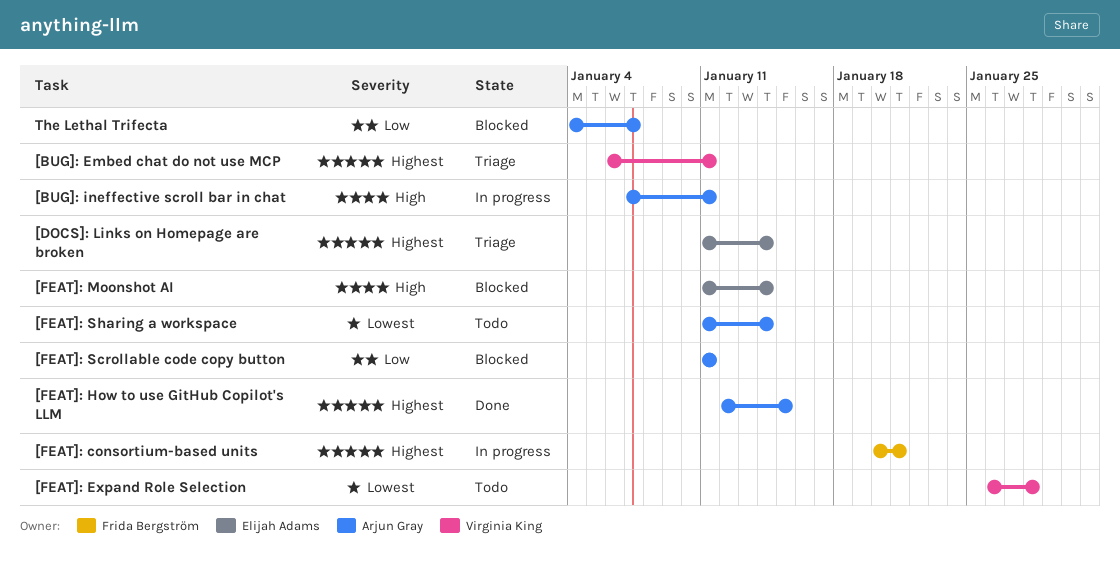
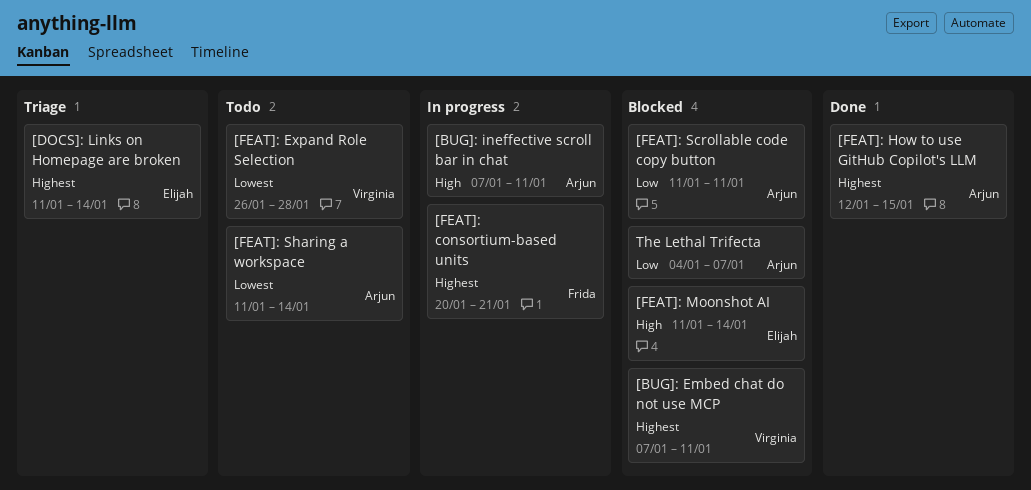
[BUG]: Embed chat do not use MCP, status: Triage -> Blocked
[BUG]: Embed chat do not use MCP, start: Jan 6 -> Jan 7

